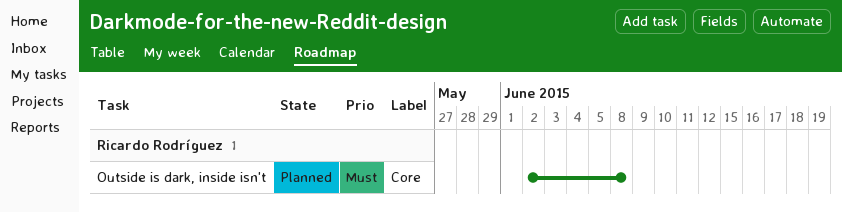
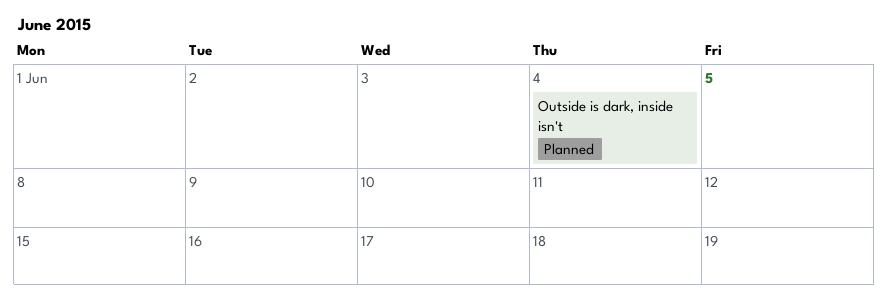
Outside is dark, inside isn't, due: Jun 8 -> Jun 4

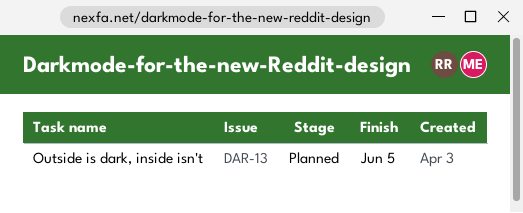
Outside is dark, inside isn't, due: Jun 4 -> Jun 5

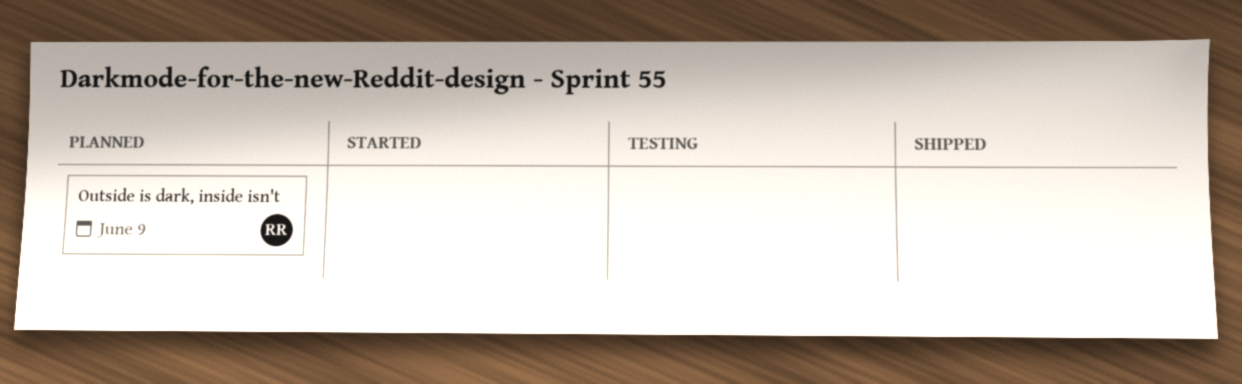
Outside is dark, inside isn't, due: Jun 5 -> Jun 9

